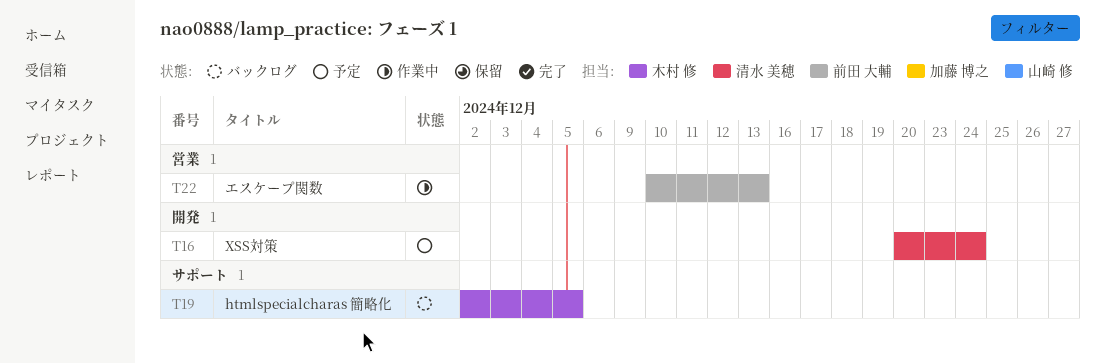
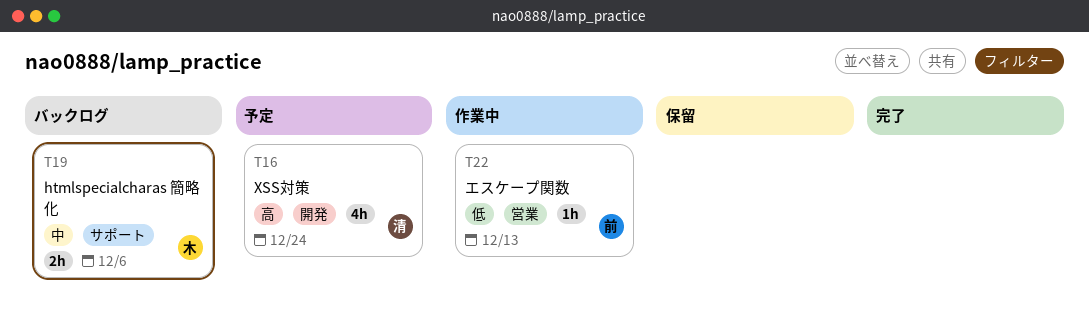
T19, due: Dec 5 -> Dec 6

